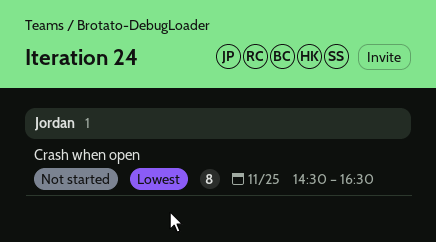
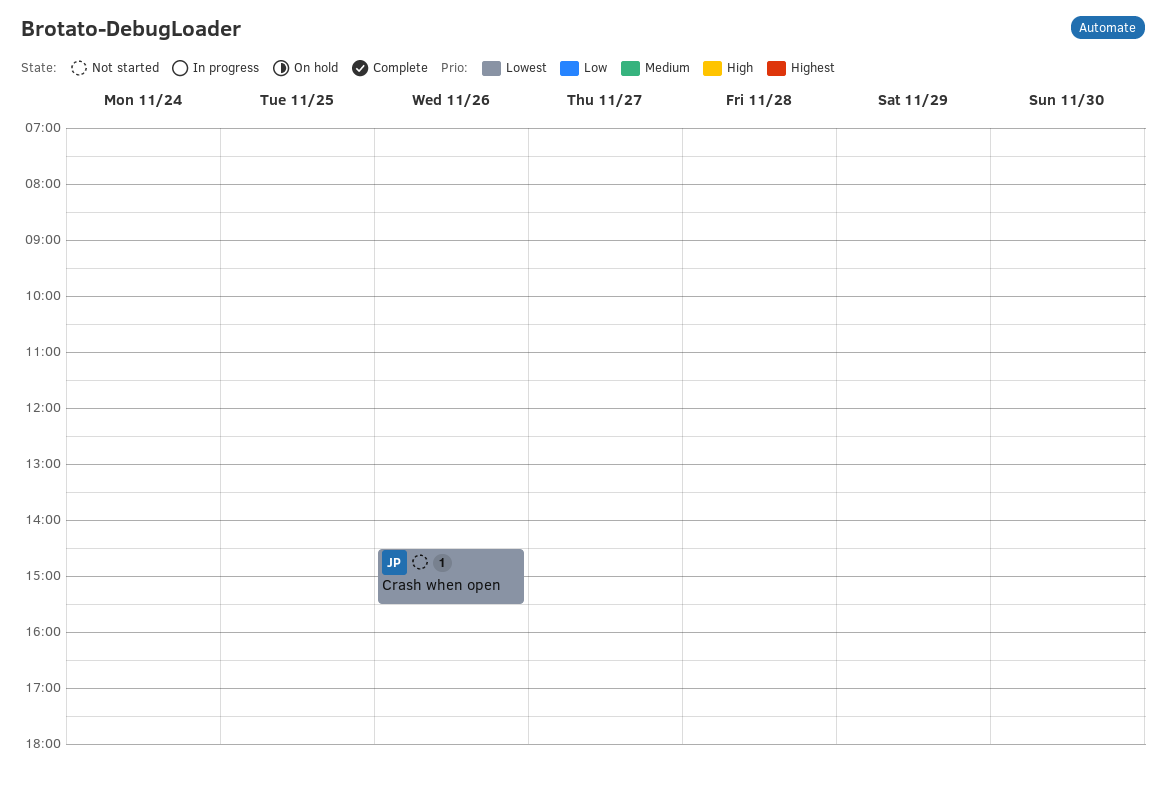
Crash when open, estimate: 8 -> 1
Crash when open, day: Nov 25 -> Nov 26
Crash when open, ends: 16:30 -> 15:30

